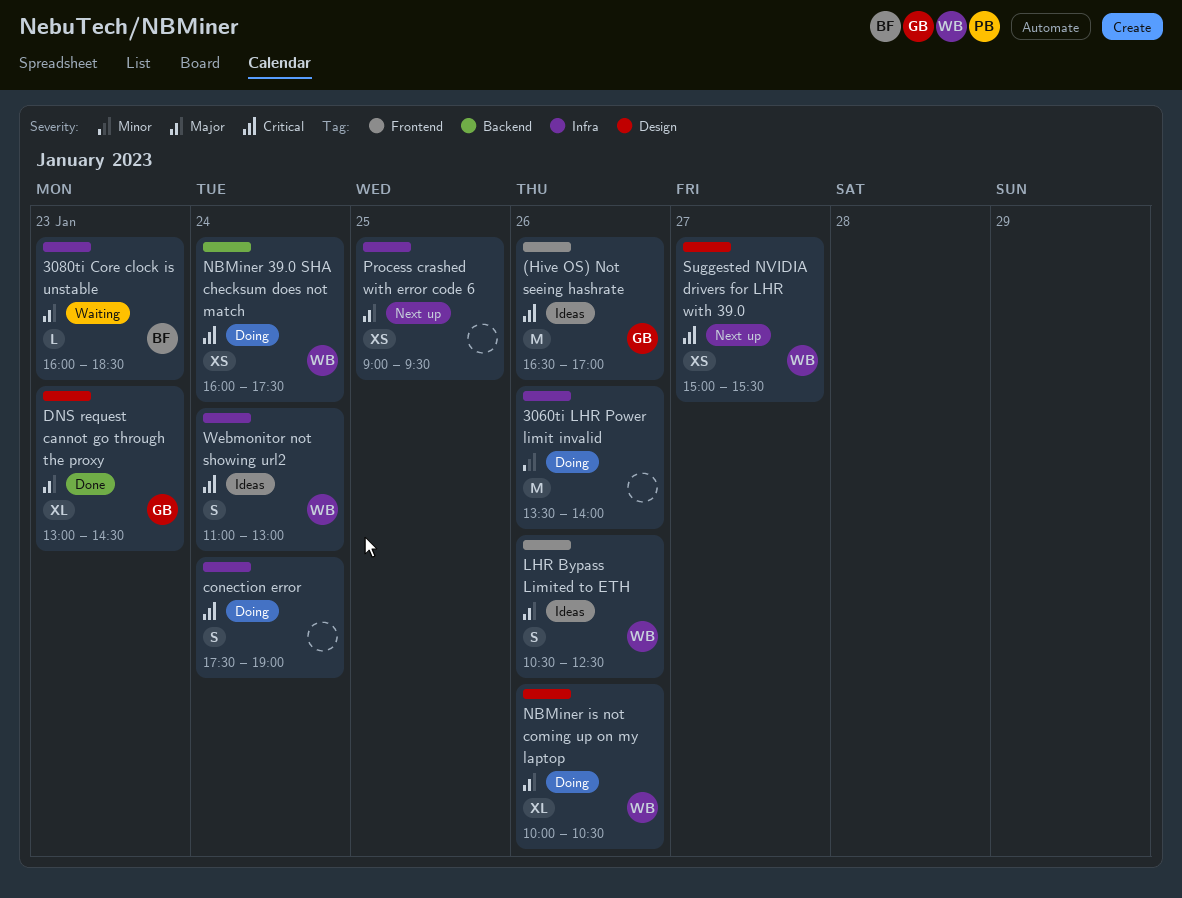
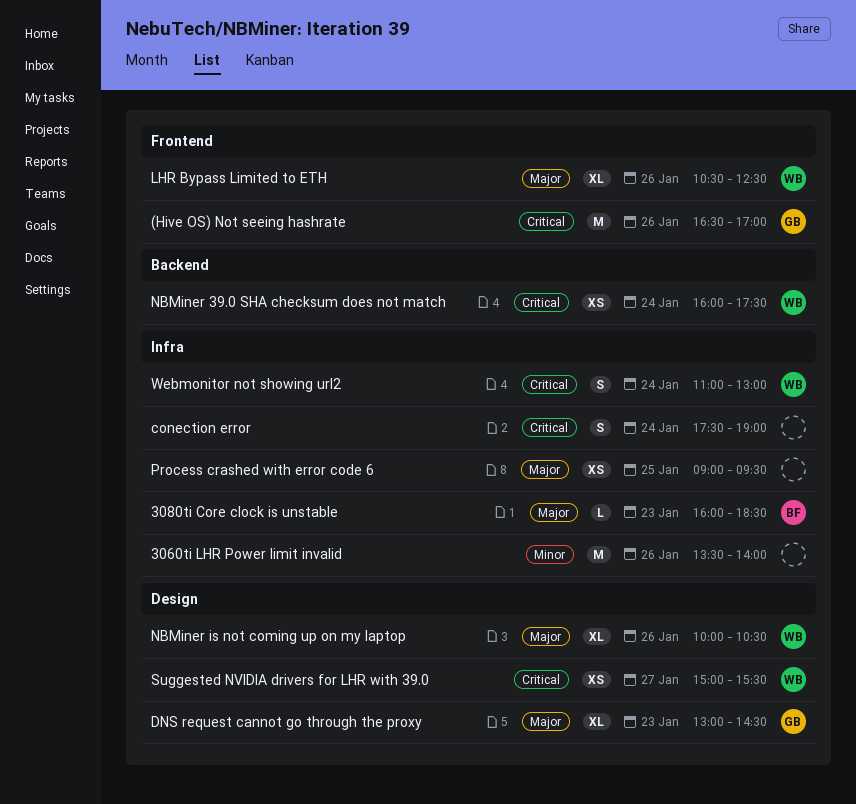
LHR Bypass Limited to ETH, estimate: S -> XL

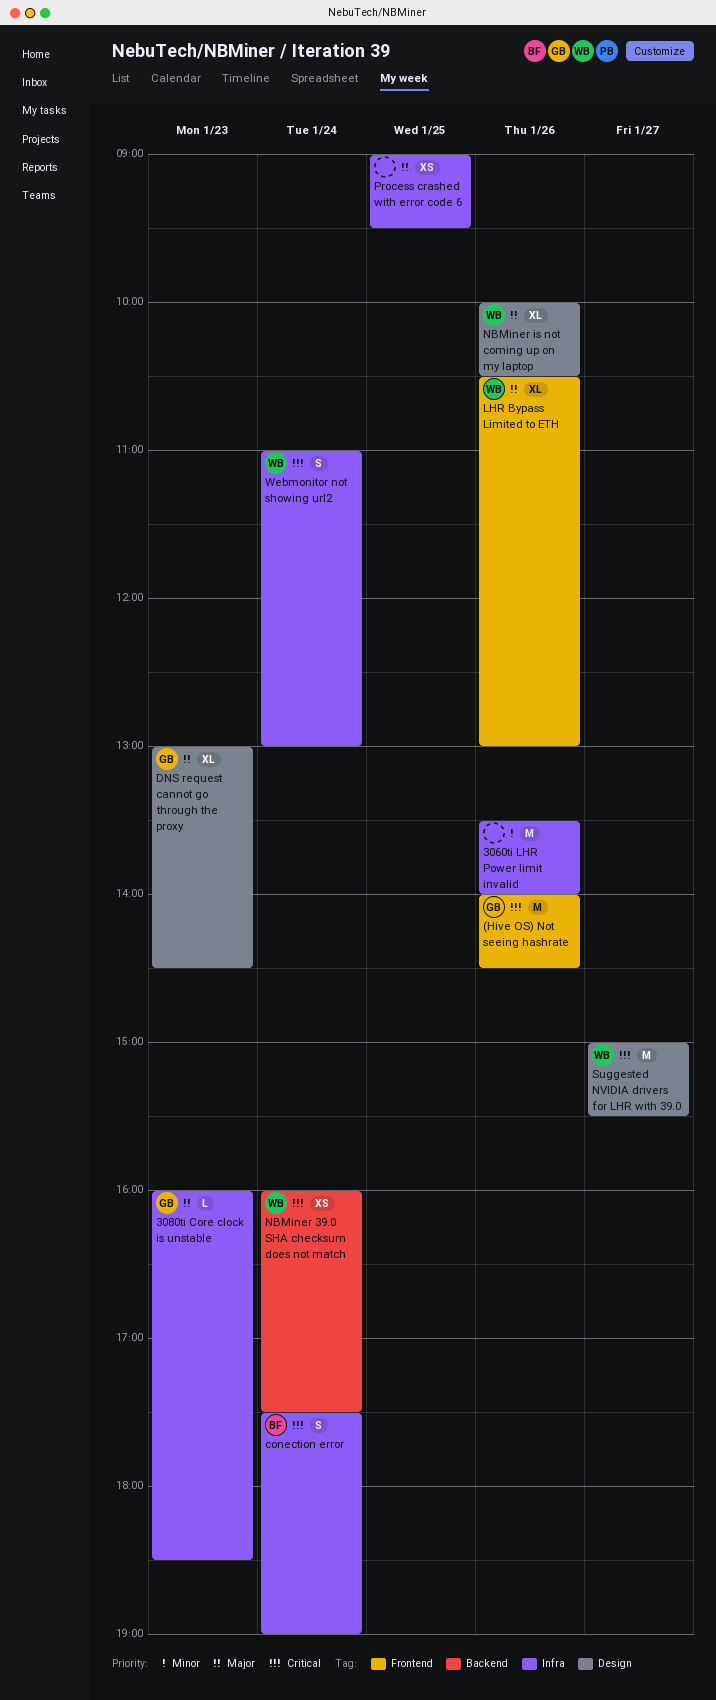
(Hive OS) Not seeing hashrate, begins: 16:30 -> 14:00
(Hive OS) Not seeing hashrate, ends: 17:00 -> 14:30
3080ti Core clock is unstable, owner: BF -> GB
conection error, owner: none -> BF
LHR Bypass Limited to ETH, ends: 12:30 -> 13:00
Suggested NVIDIA drivers for LHR with 39.0, estimate: XS -> M

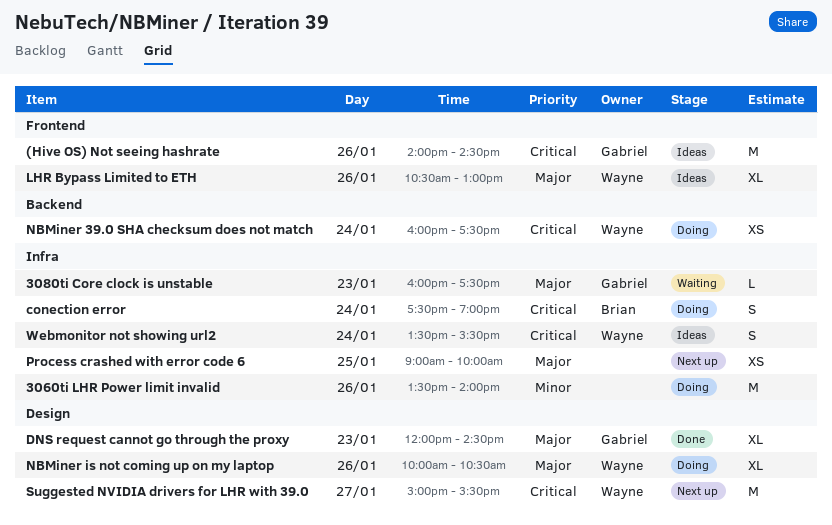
3080ti Core clock is unstable, ends: 18:30 -> 17:30
DNS request cannot go through the proxy, begins: 13:00 -> 12:00
Process crashed with error code 6, ends: 09:30 -> 10:00
Webmonitor not showing url2, begins: 11:00 -> 13:30
Webmonitor not showing url2, ends: 13:00 -> 15:30

